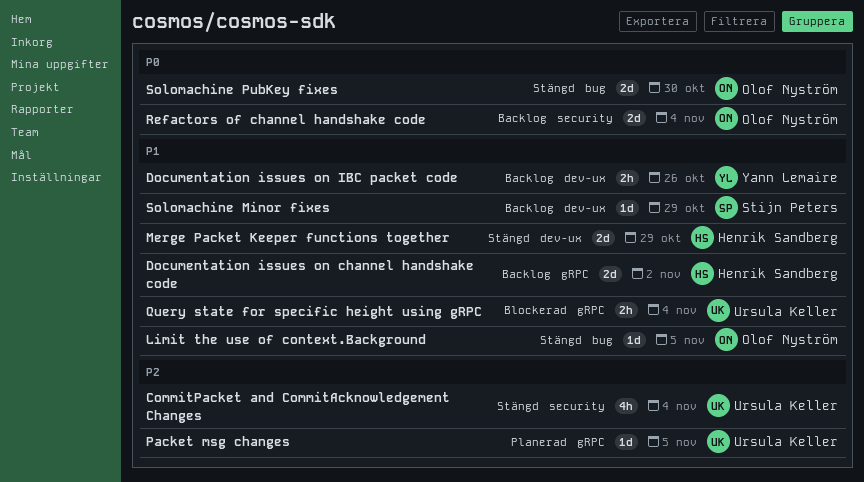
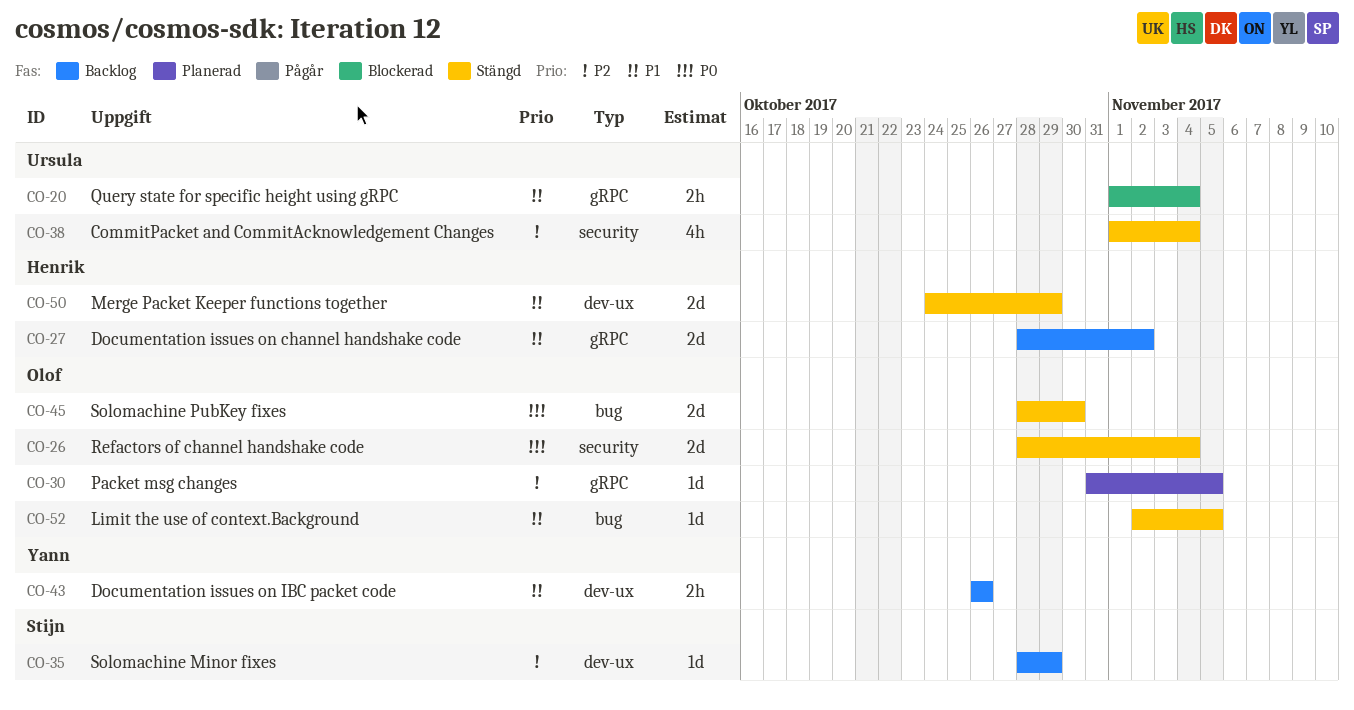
Packet msg changes, owner: Ursula Keller -> Olof Nyström
Refactors of channel handshake code, status: Backlog -> Stängd
Solomachine Minor fixes, priority: P1 -> P2

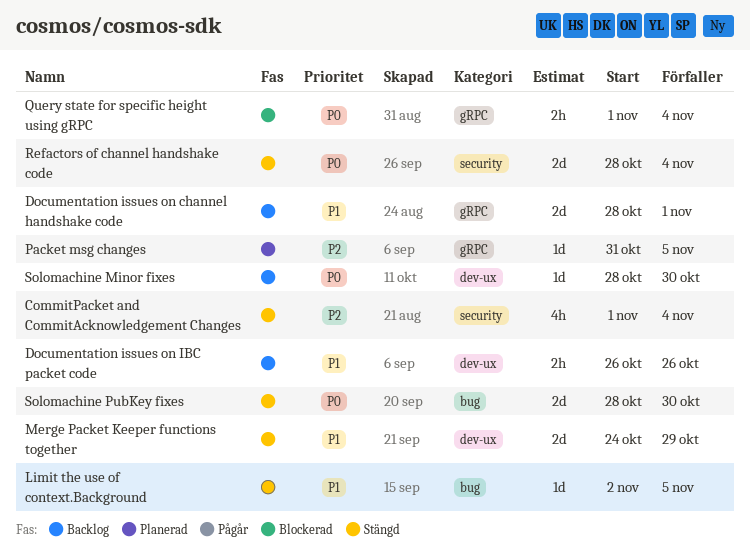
Documentation issues on channel handshake code, due: Nov 2 -> Nov 1
Query state for specific height using gRPC, priority: P1 -> P0
Solomachine Minor fixes, priority: P2 -> P0
Solomachine Minor fixes, due: Oct 29 -> Oct 30

